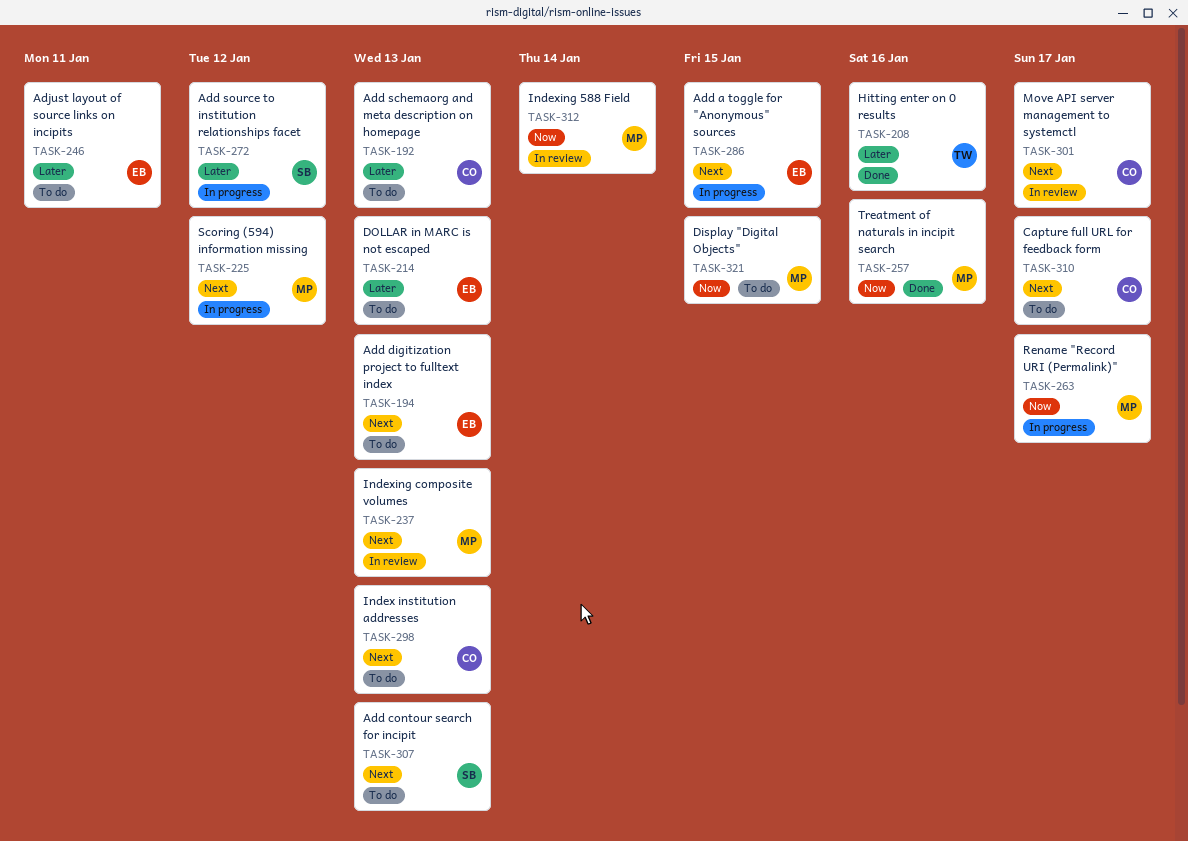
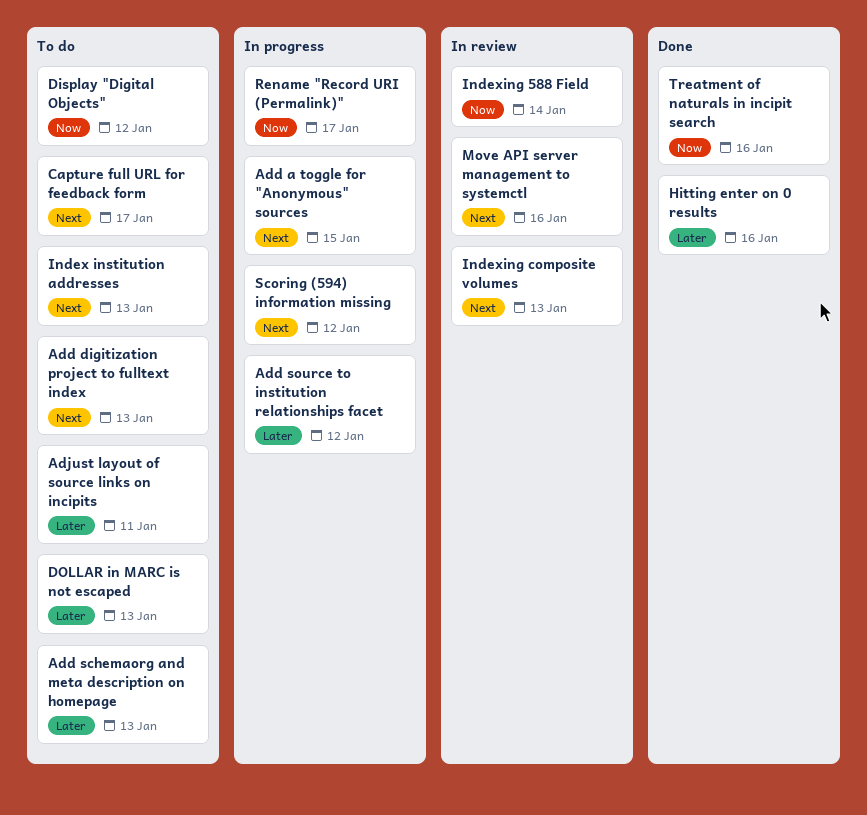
Add contour search for incipit: present -> none
Display "Digital Objects", due: Jan 15 -> Jan 12
Move API server management to systemctl, due: Jan 17 -> Jan 16

